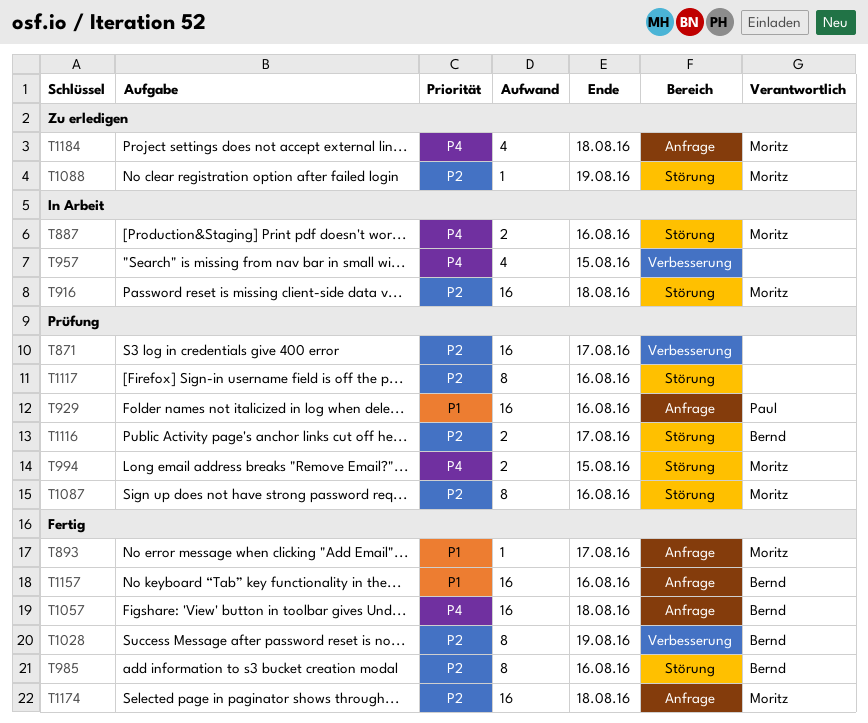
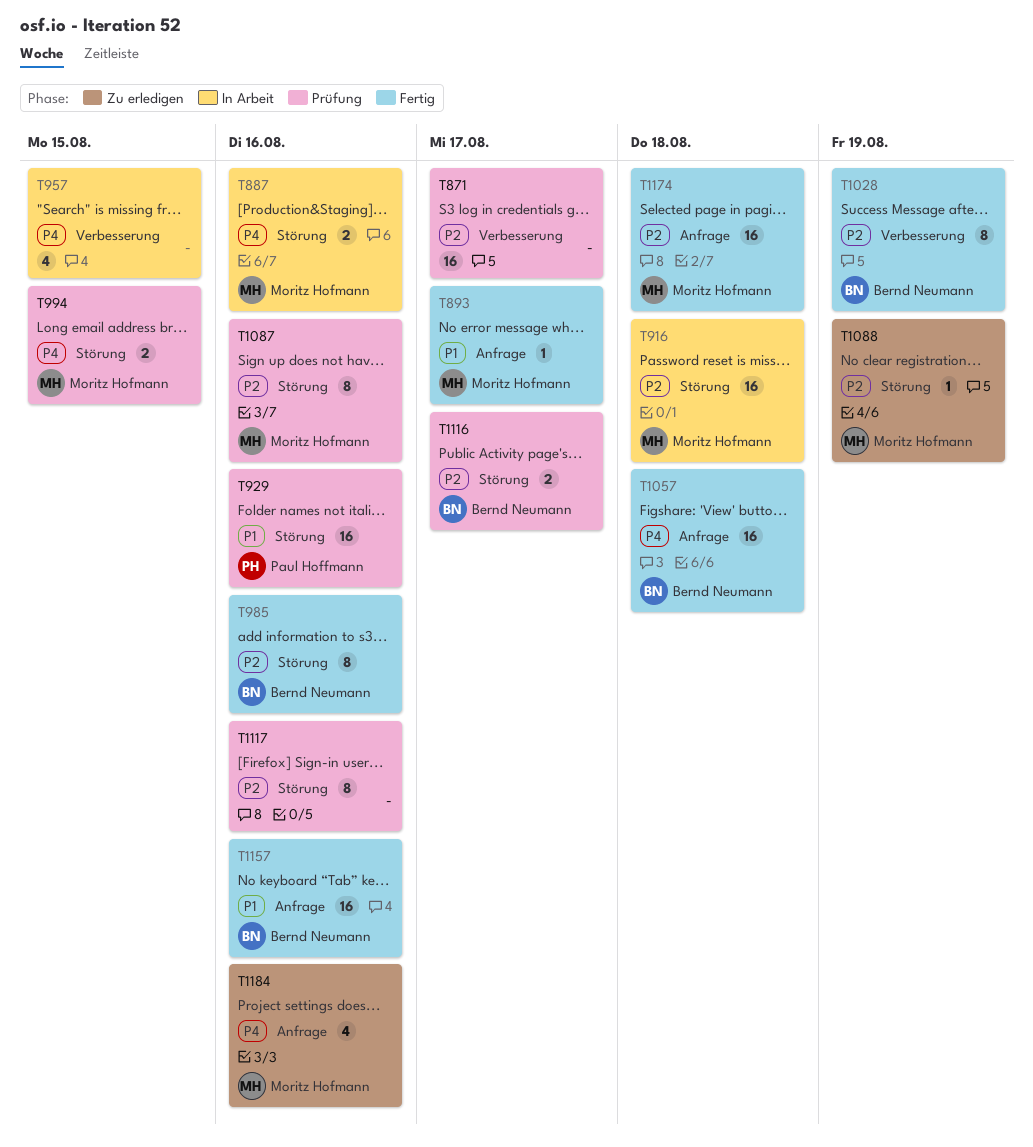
T929, label: Anfrage -> Störung
T1184, due: Aug 18 -> Aug 16

